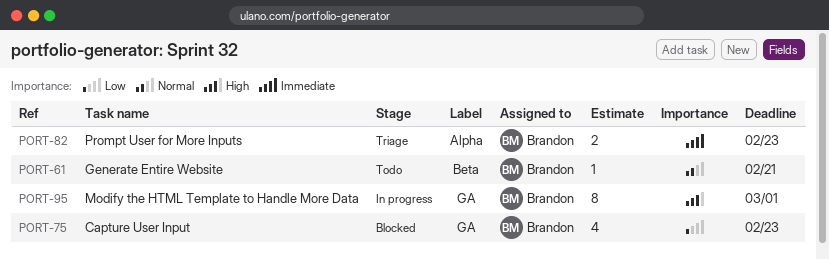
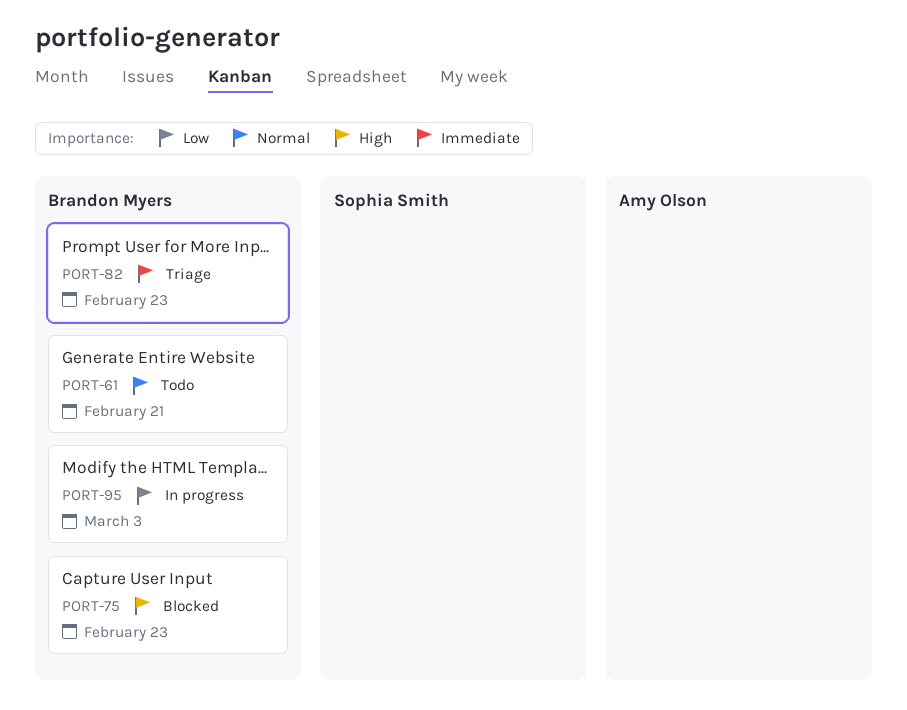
PORT-75, priority: Low -> High
PORT-95, priority: High -> Low
PORT-95, due: Mar 1 -> Mar 3

